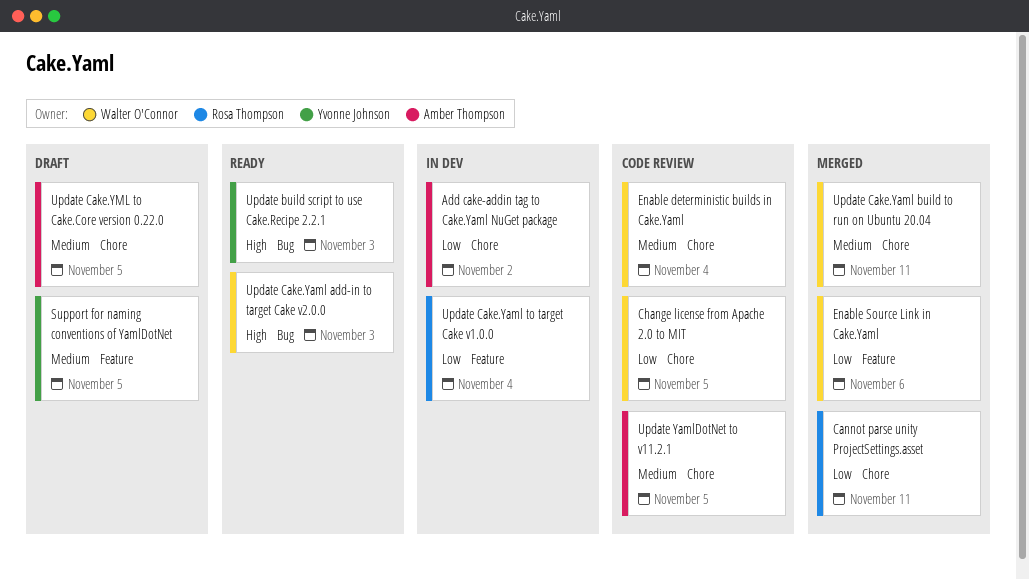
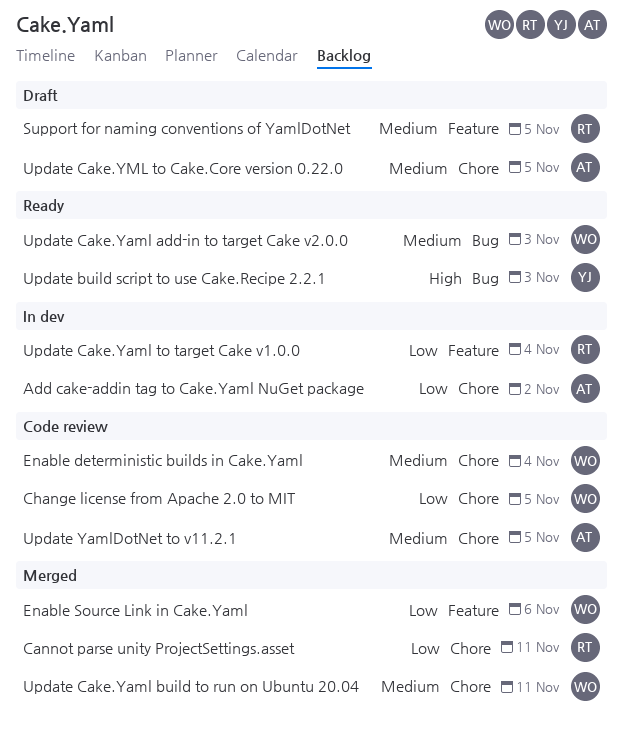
Support for naming conventions of YamlDotNet, owner: Yvonne Johnson -> Rosa Thompson
Update Cake.Yaml add-in to target Cake v2.0.0, priority: High -> Medium

